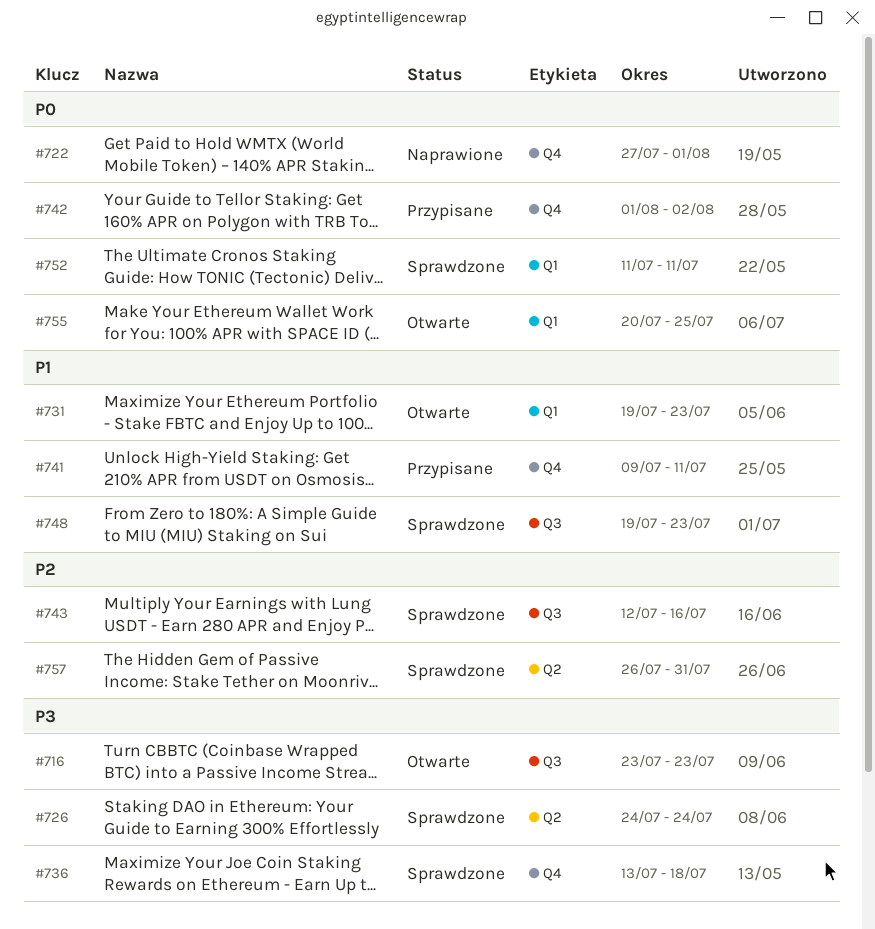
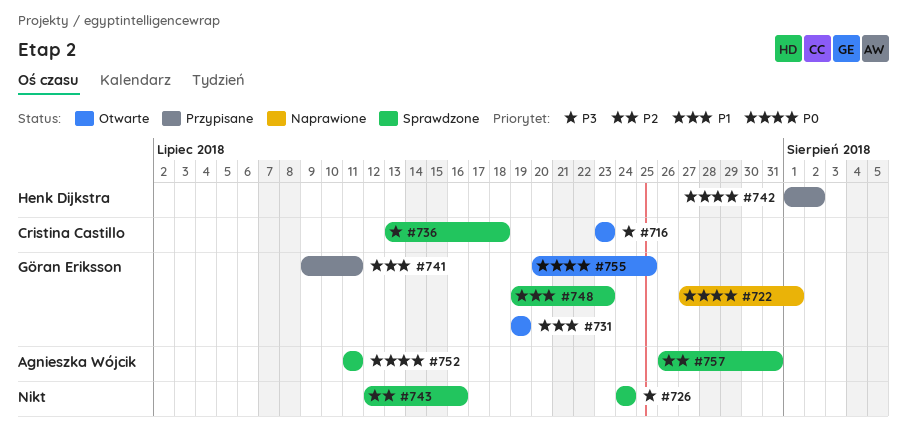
#731, due: Jul 23 -> Jul 19

